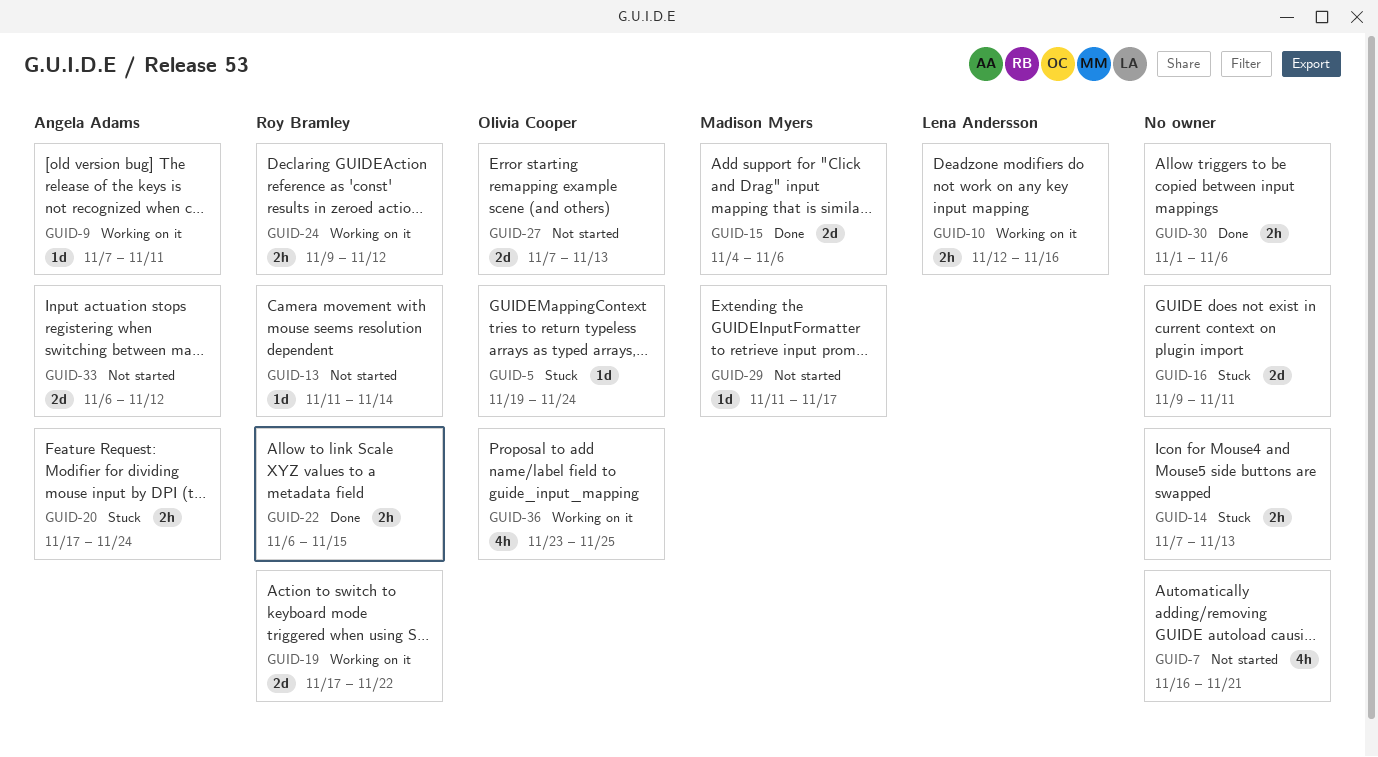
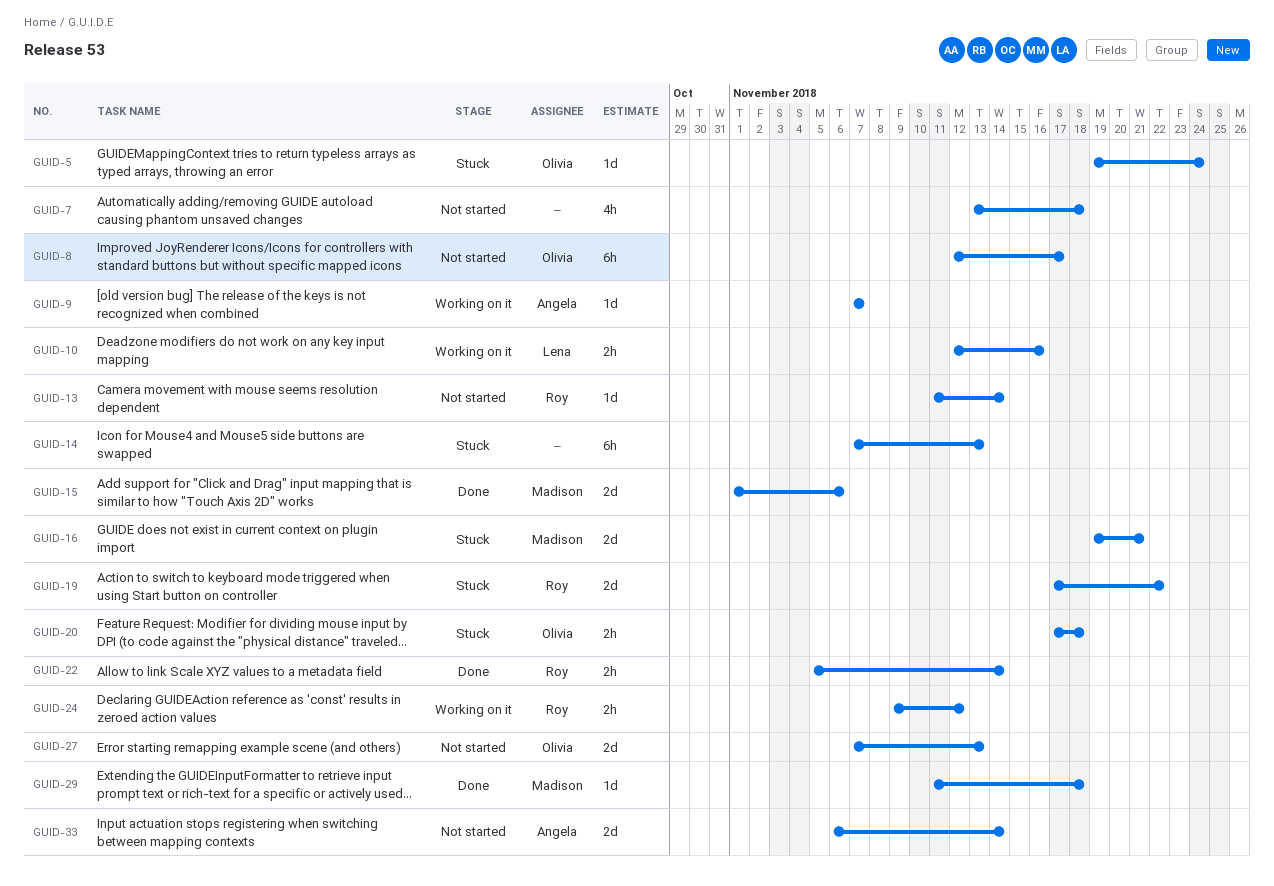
GUID-7, start: Nov 16 -> Nov 13
GUID-7, due: Nov 21 -> Nov 18
GUID-8: none -> present
GUID-9, due: Nov 11 -> Nov 7
GUID-14, estimate: 2h -> 6h
GUID-15, start: Nov 4 -> Nov 1
GUID-16, owner: none -> Madison Myers
GUID-16, start: Nov 9 -> Nov 19
GUID-16, due: Nov 11 -> Nov 21
GUID-19, status: Working on it -> Stuck
GUID-20, owner: Angela Adams -> Olivia Cooper
GUID-20, due: Nov 24 -> Nov 18
GUID-22, start: Nov 6 -> Nov 5
GUID-22, due: Nov 15 -> Nov 14
GUID-29, status: Not started -> Done
GUID-29, due: Nov 17 -> Nov 18
GUID-30: present -> none
GUID-33, due: Nov 12 -> Nov 14
GUID-36: present -> none

